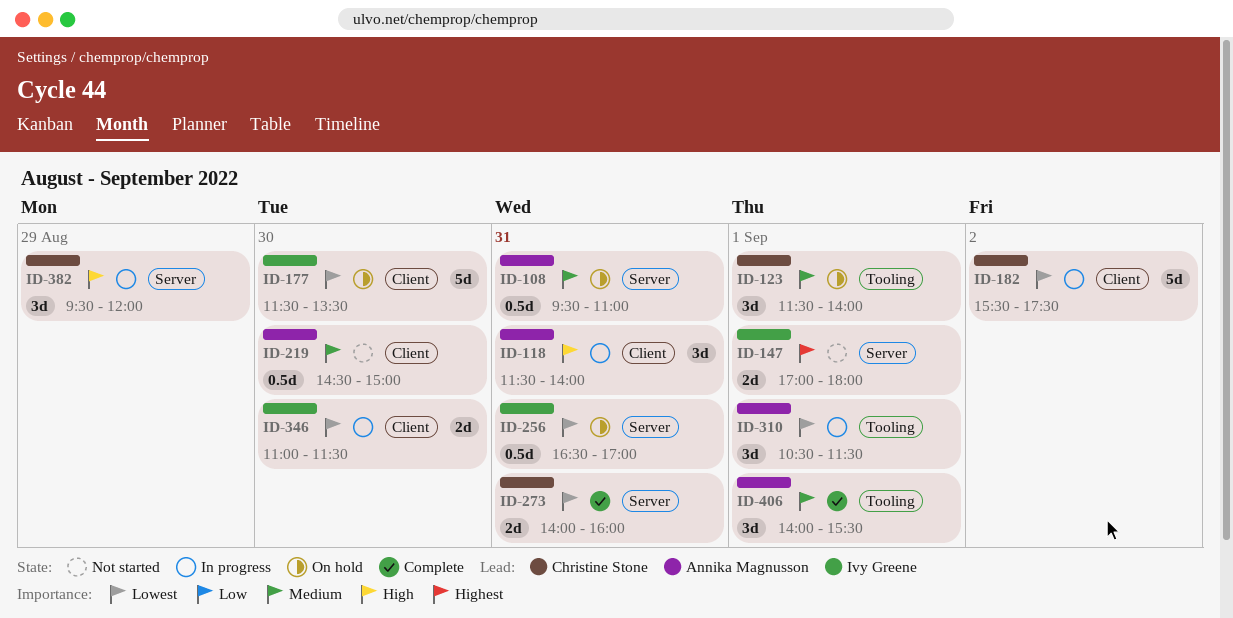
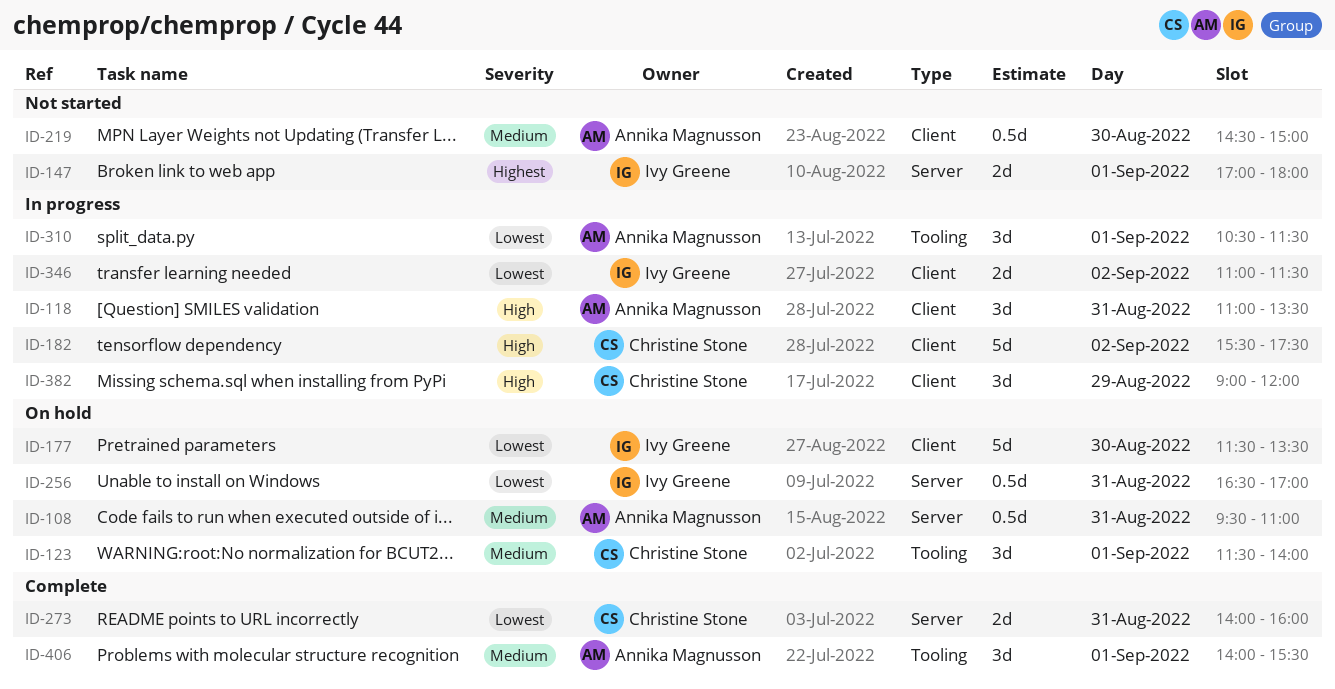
ID-118, begins: 11:30 -> 11:00
ID-118, ends: 14:00 -> 13:30
ID-182, priority: Lowest -> High
ID-346, day: Aug 30 -> Sep 2
ID-382, label: Server -> Client
ID-382, begins: 09:30 -> 09:00

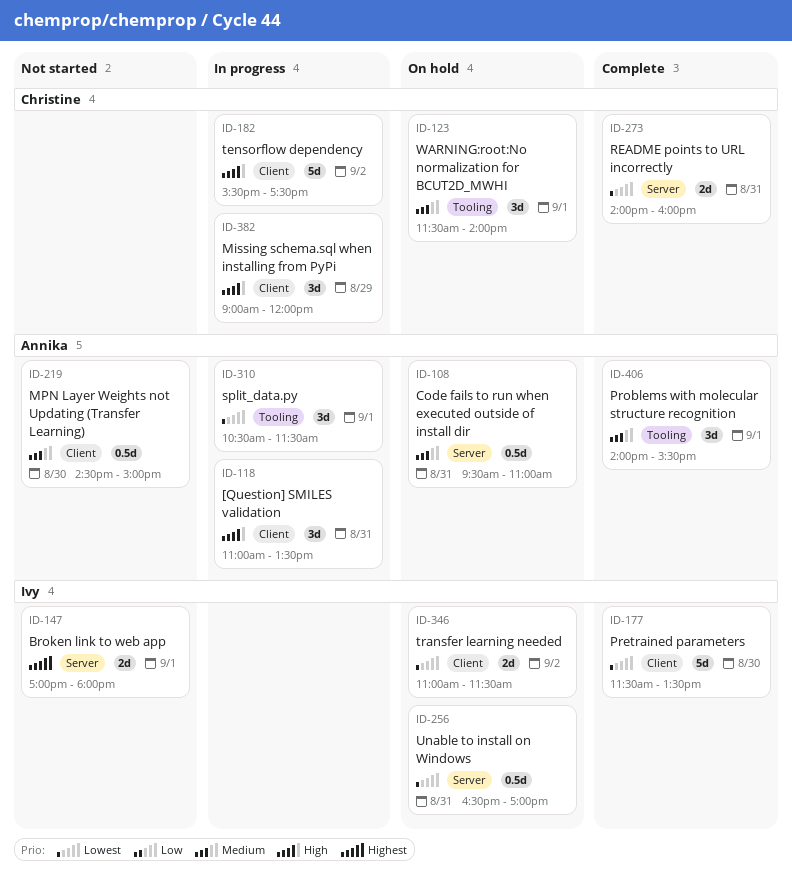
ID-177, status: On hold -> Complete
ID-346, status: In progress -> On hold

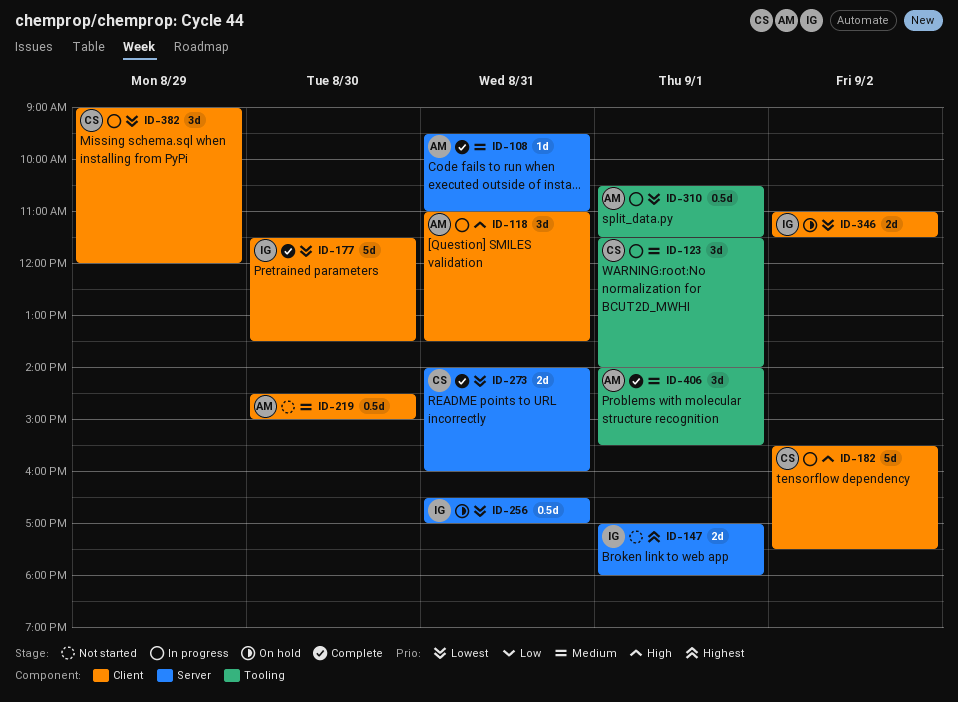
ID-108, status: On hold -> Complete
ID-108, estimate: 0.5d -> 1d
ID-123, status: On hold -> In progress
ID-310, estimate: 3d -> 0.5d
ID-382, priority: High -> Lowest

